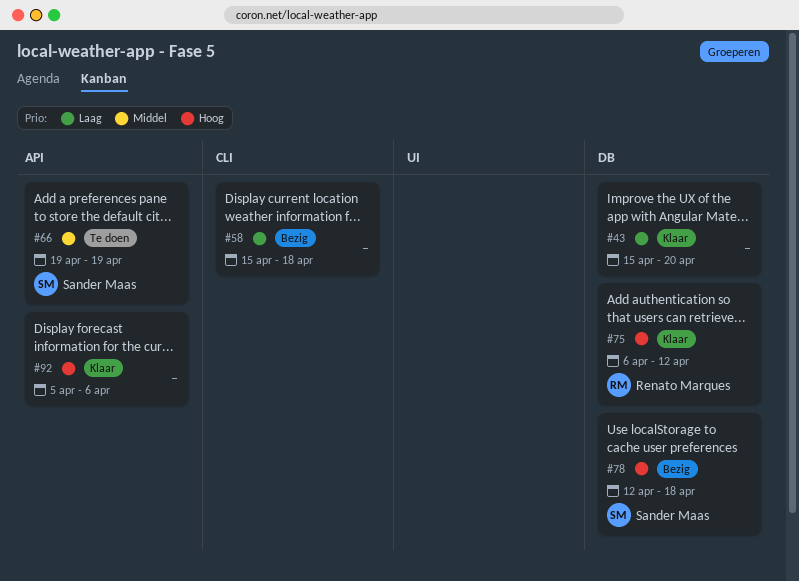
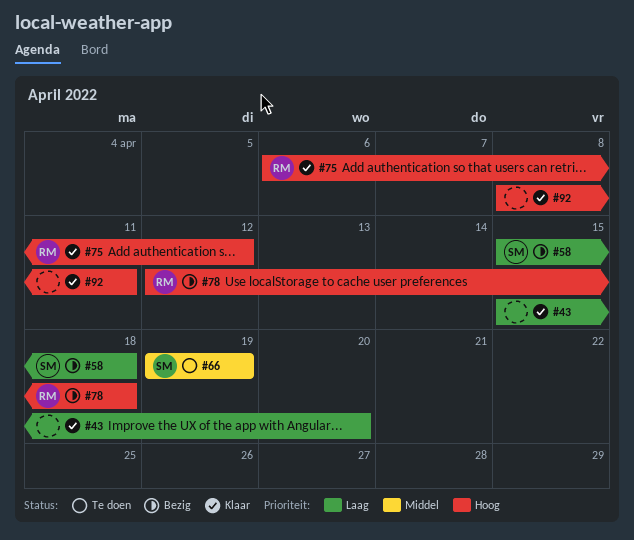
#58, owner: none -> Sander Maas
#78, owner: Sander Maas -> Renato Marques
#92, start: Apr 5 -> Apr 8
#92, due: Apr 6 -> Apr 11

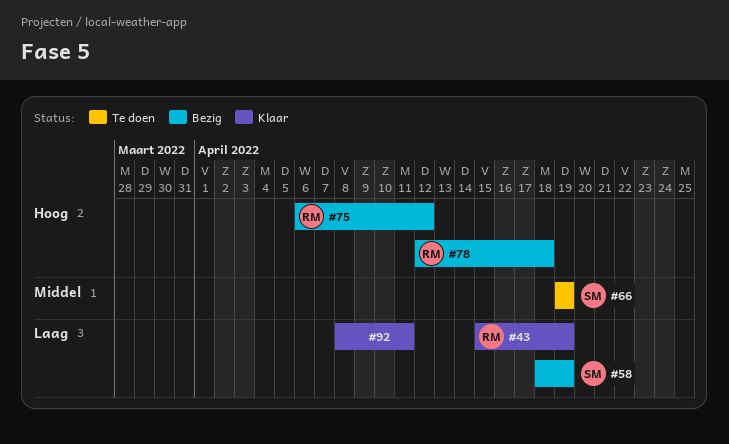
#43, owner: none -> RM
#43, due: Apr 20 -> Apr 19
#58, start: Apr 15 -> Apr 18
#58, due: Apr 18 -> Apr 19
#75, status: Klaar -> Bezig
#92, priority: Hoog -> Laag

